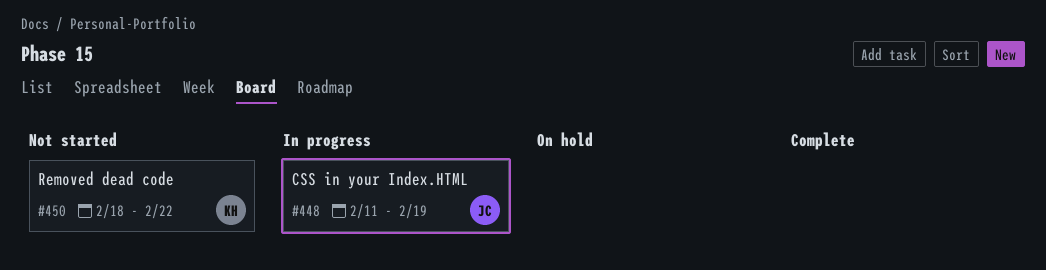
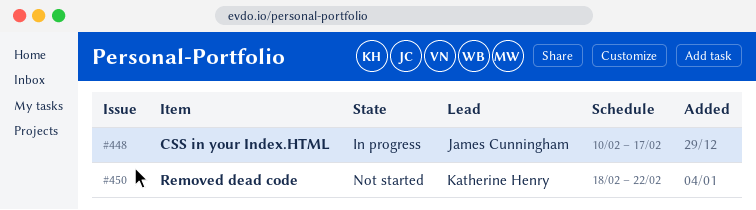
#448, start: Feb 11 -> Feb 10
#448, due: Feb 19 -> Feb 17

